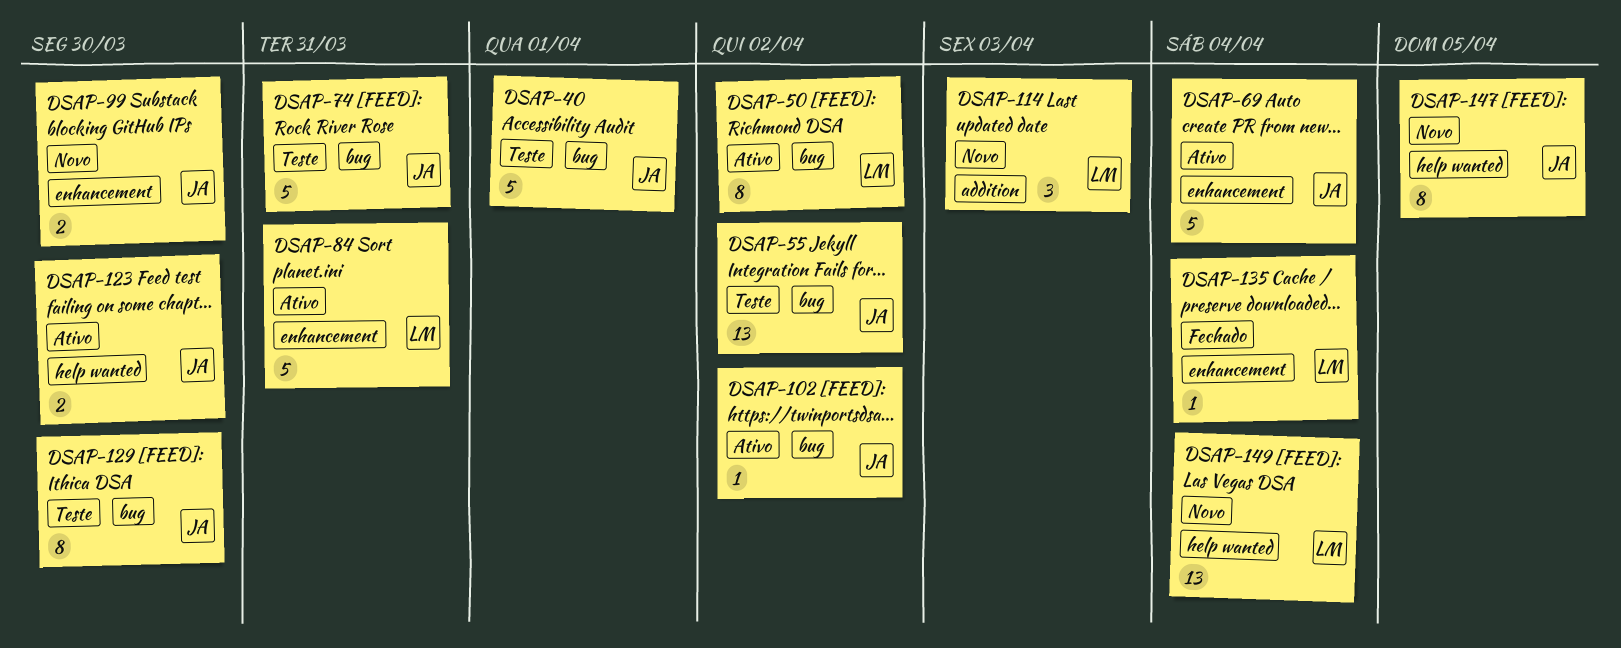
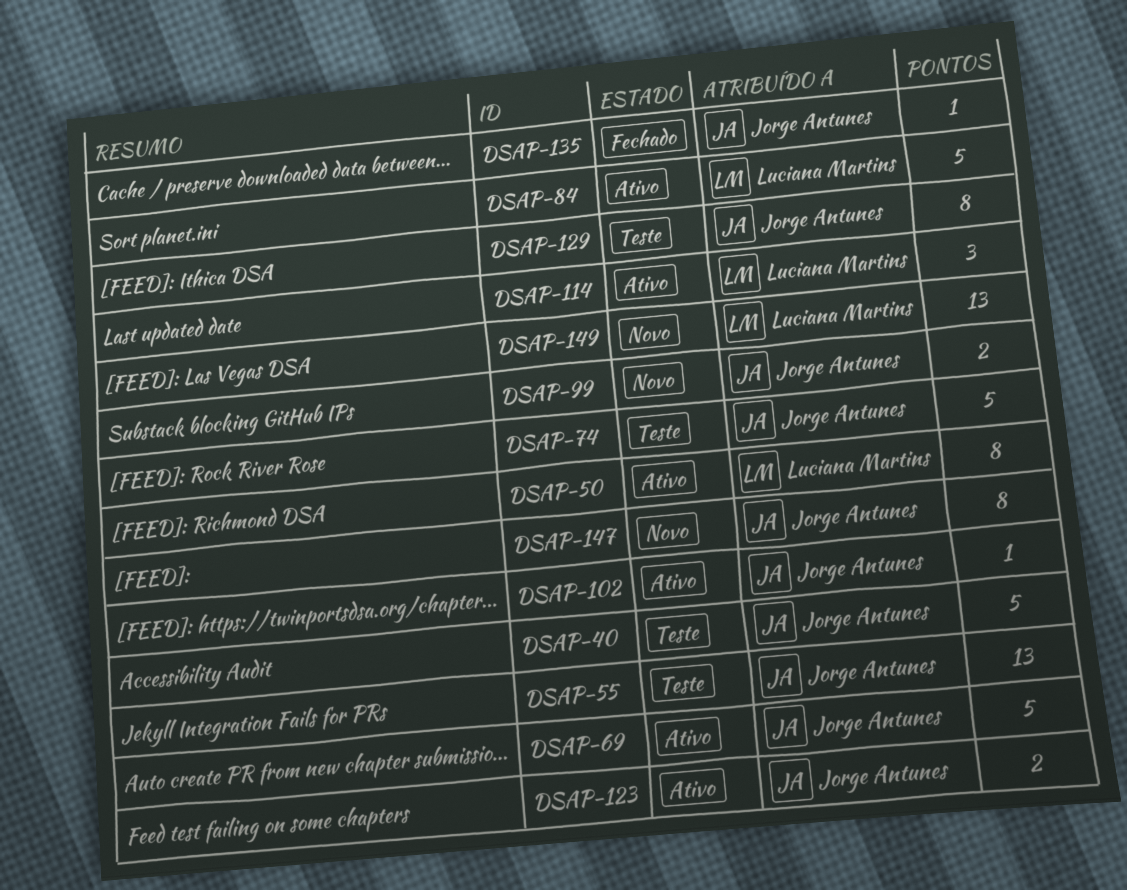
DSAP-114, status: Novo -> Ativo
DSAP-135, owner: Luciana Martins -> Jorge Antunes

